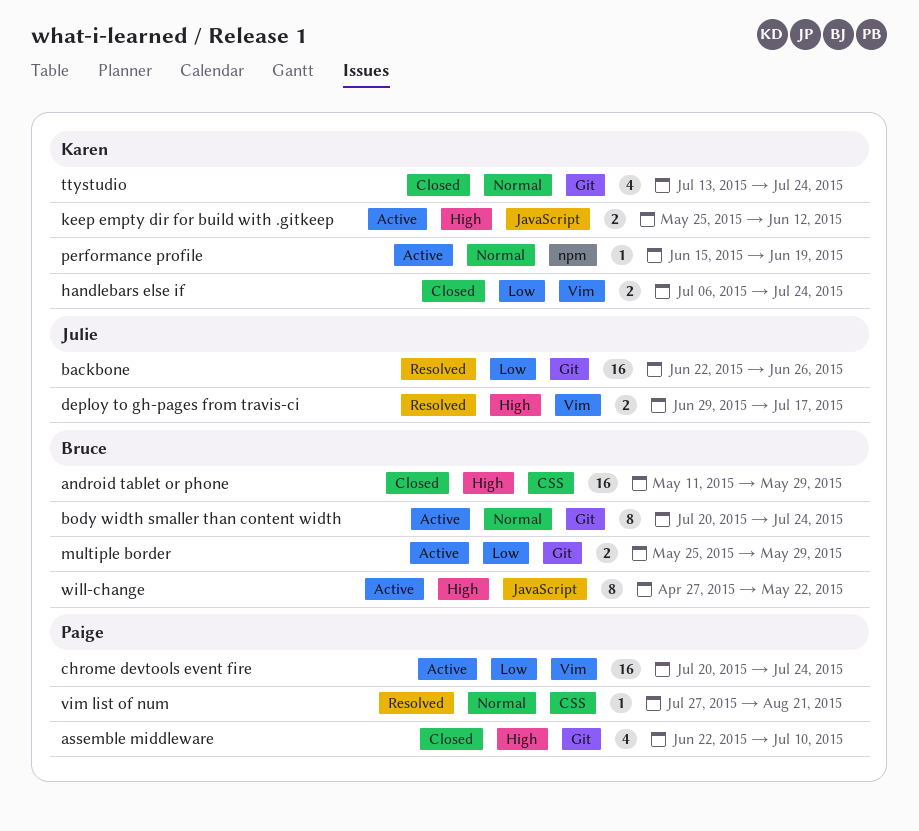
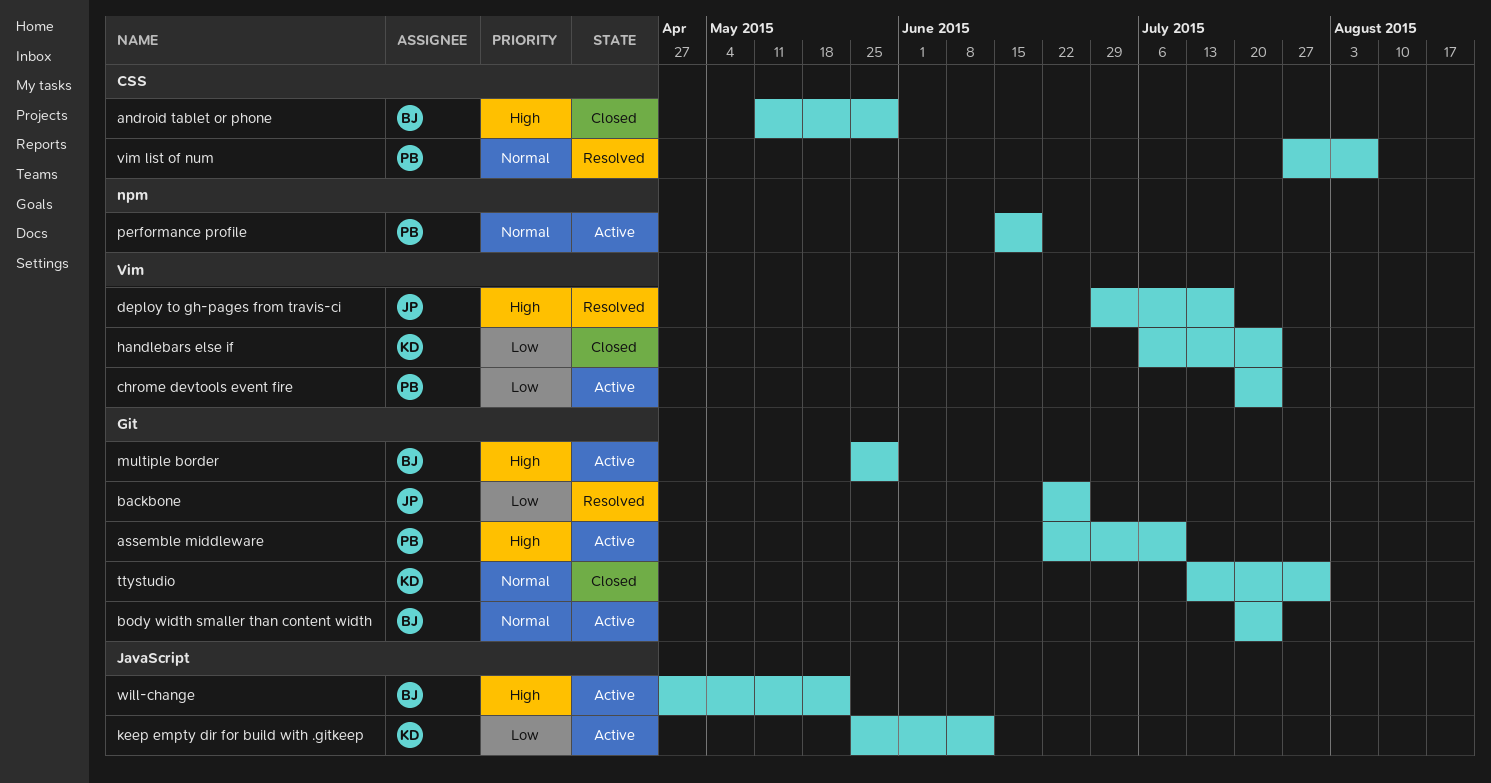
assemble middleware, status: Closed -> Active
keep empty dir for build with .gitkeep, priority: High -> Low
multiple border, priority: Low -> High
performance profile, owner: Karen -> Paige
ttystudio, due: Jul 24 -> Jul 31
vim list of num, due: Aug 21 -> Aug 7

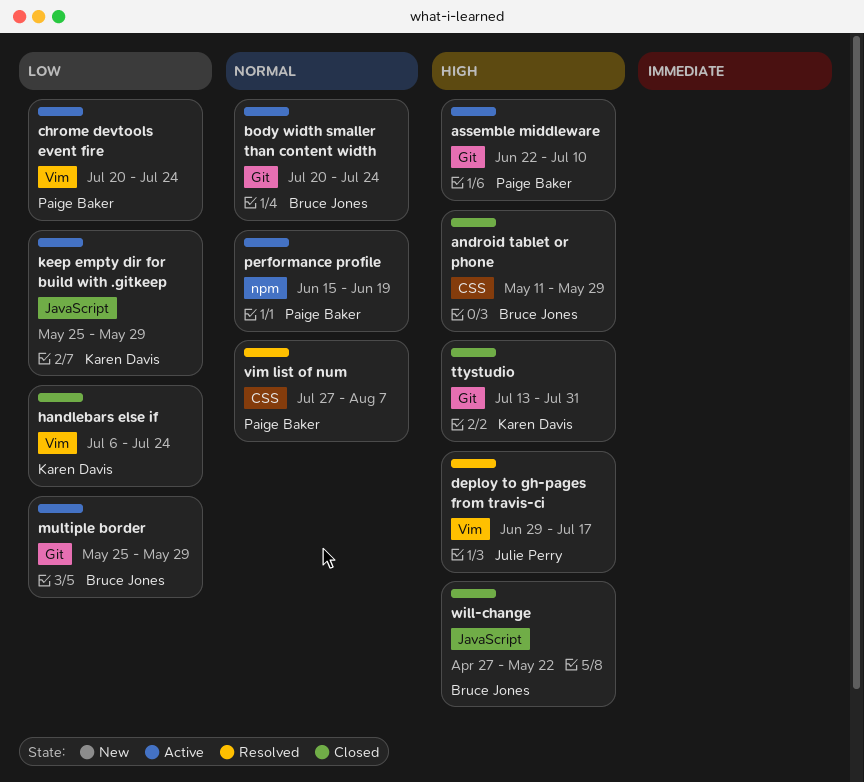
backbone: present -> none
keep empty dir for build with .gitkeep, due: Jun 12 -> May 29
multiple border, priority: High -> Low
ttystudio, priority: Normal -> High
will-change, status: Active -> Closed

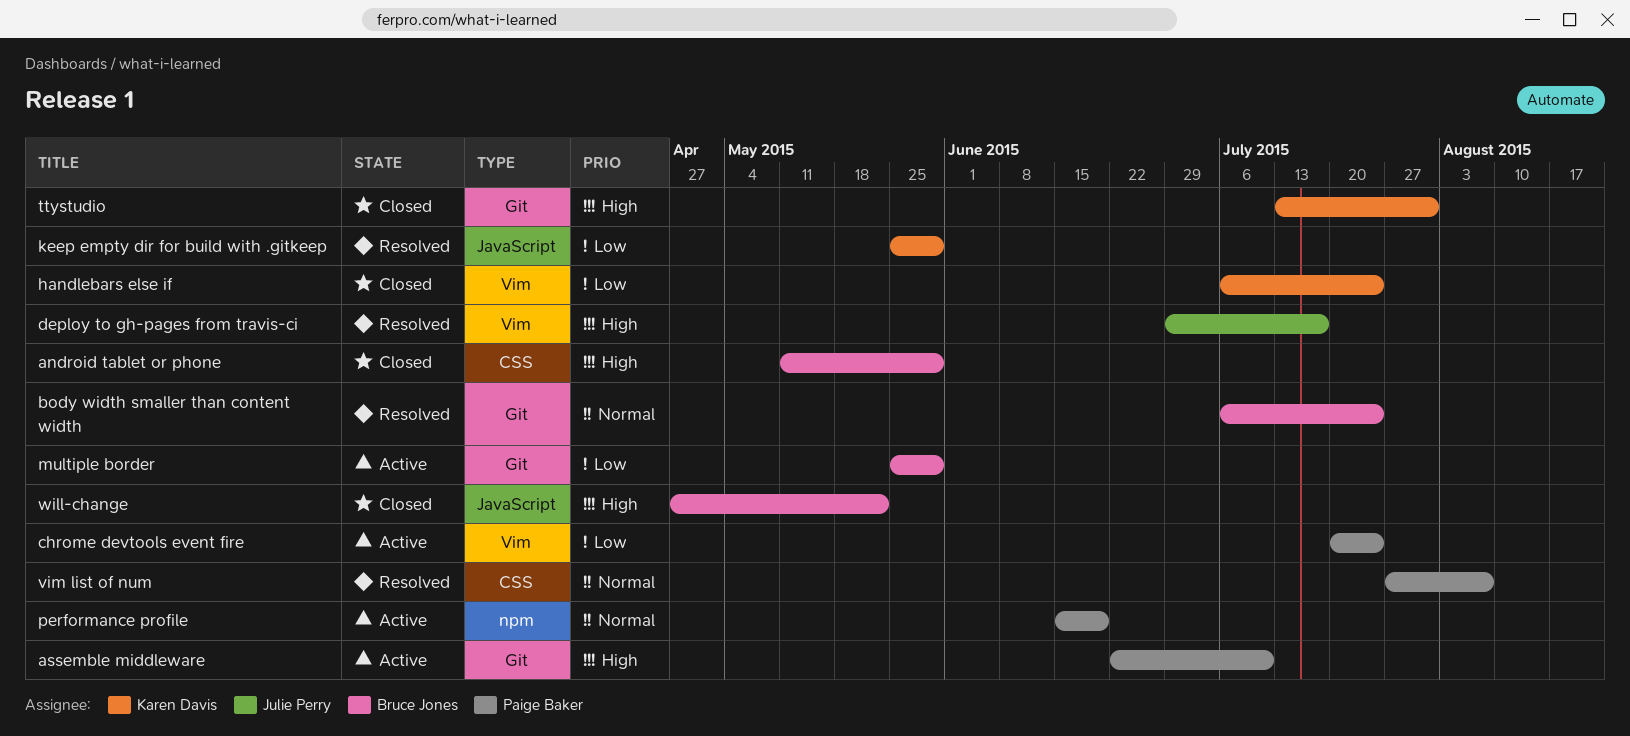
body width smaller than content width, status: Active -> Resolved
body width smaller than content width, start: Jul 20 -> Jul 6
keep empty dir for build with .gitkeep, status: Active -> Resolved

